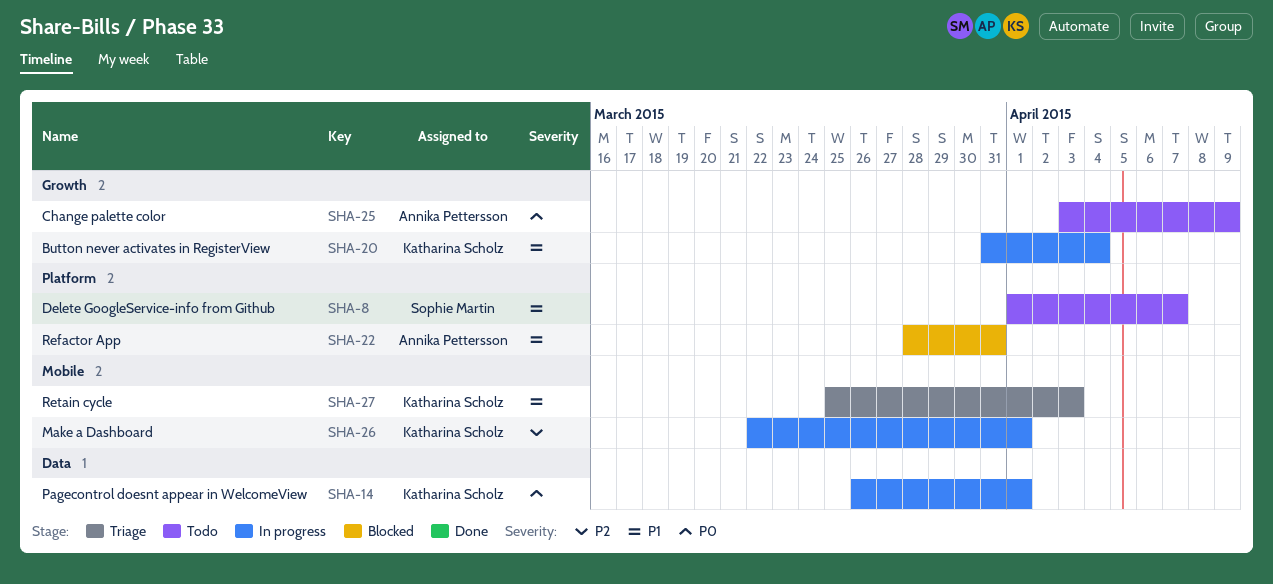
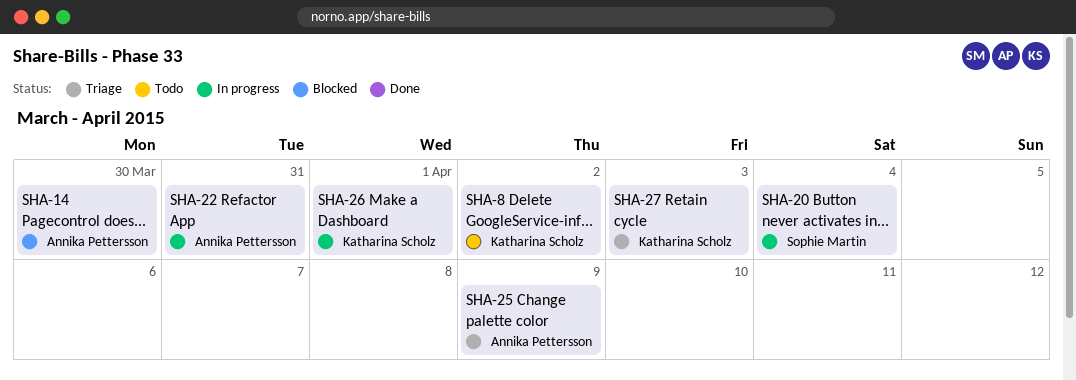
SHA-8, owner: Sophie Martin -> Katharina Scholz
SHA-8, due: Apr 7 -> Apr 2
SHA-14, status: In progress -> Blocked
SHA-14, owner: Katharina Scholz -> Annika Pettersson
SHA-14, due: Apr 1 -> Mar 30
SHA-20, owner: Katharina Scholz -> Sophie Martin
SHA-22, status: Blocked -> In progress
SHA-25, status: Todo -> Triage

